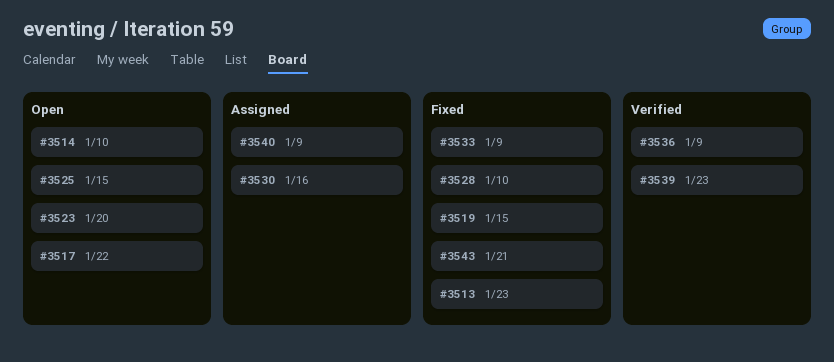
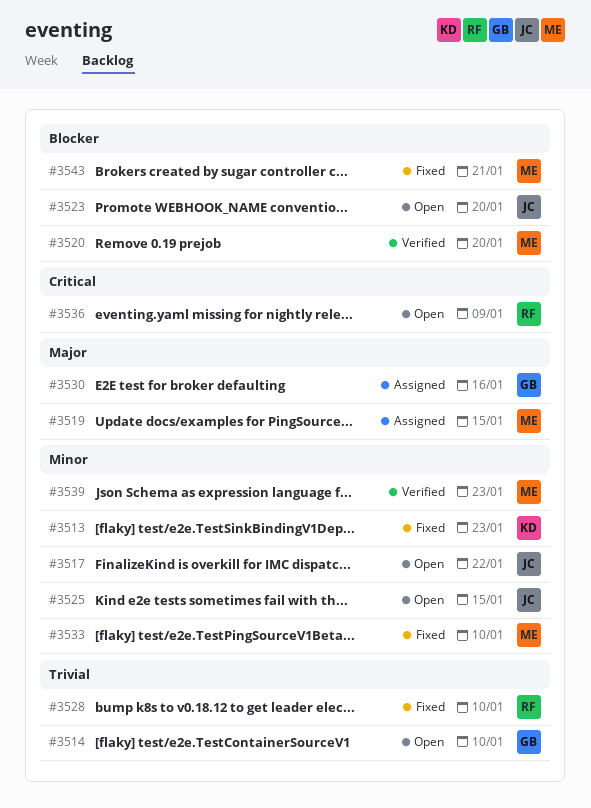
#3519, status: Fixed -> Assigned
#3520: none -> present
#3533, due: Jan 9 -> Jan 10
#3536, status: Verified -> Open
#3540: present -> none

